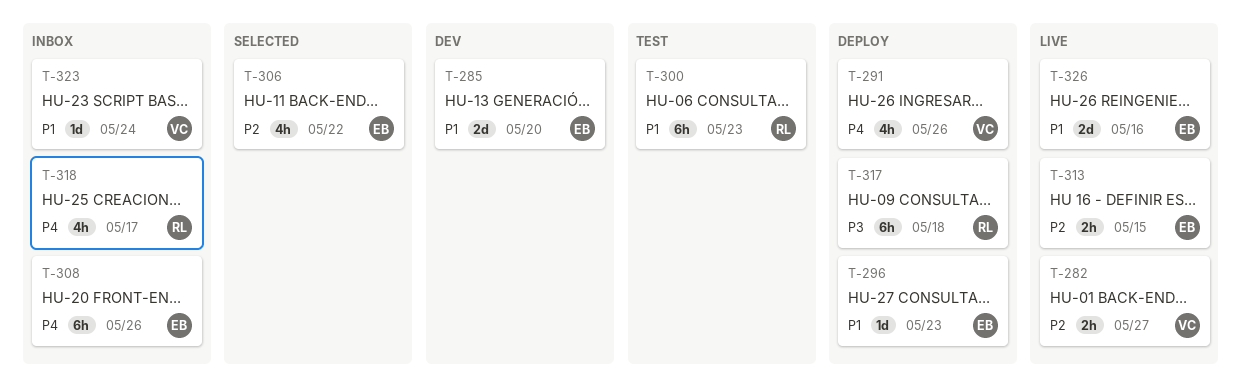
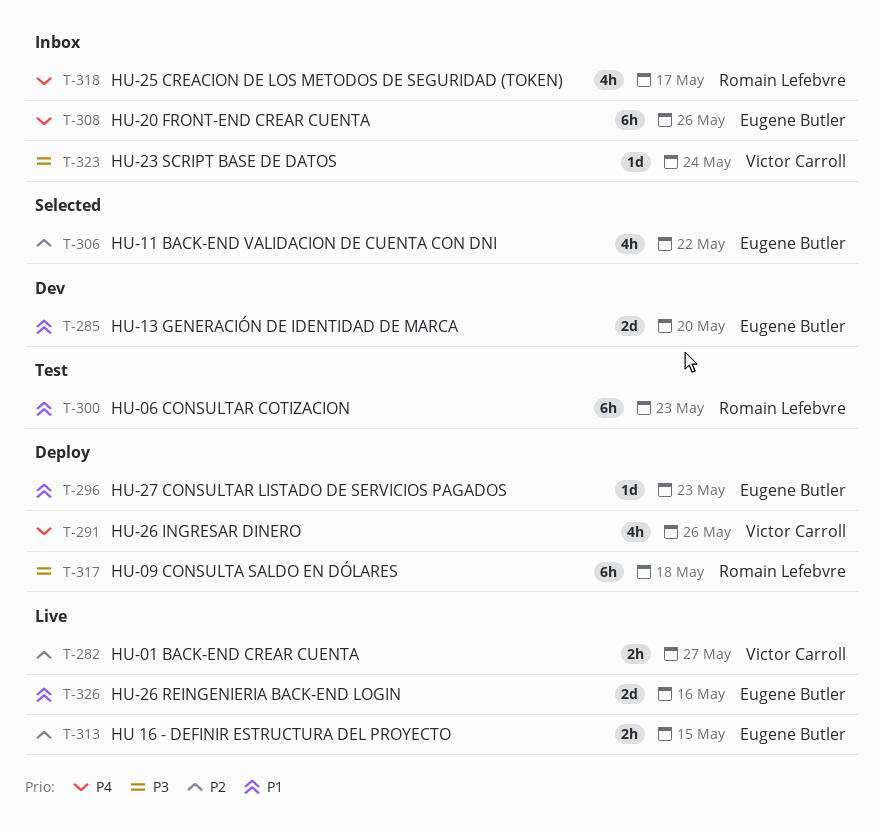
T-323, priority: P1 -> P3

